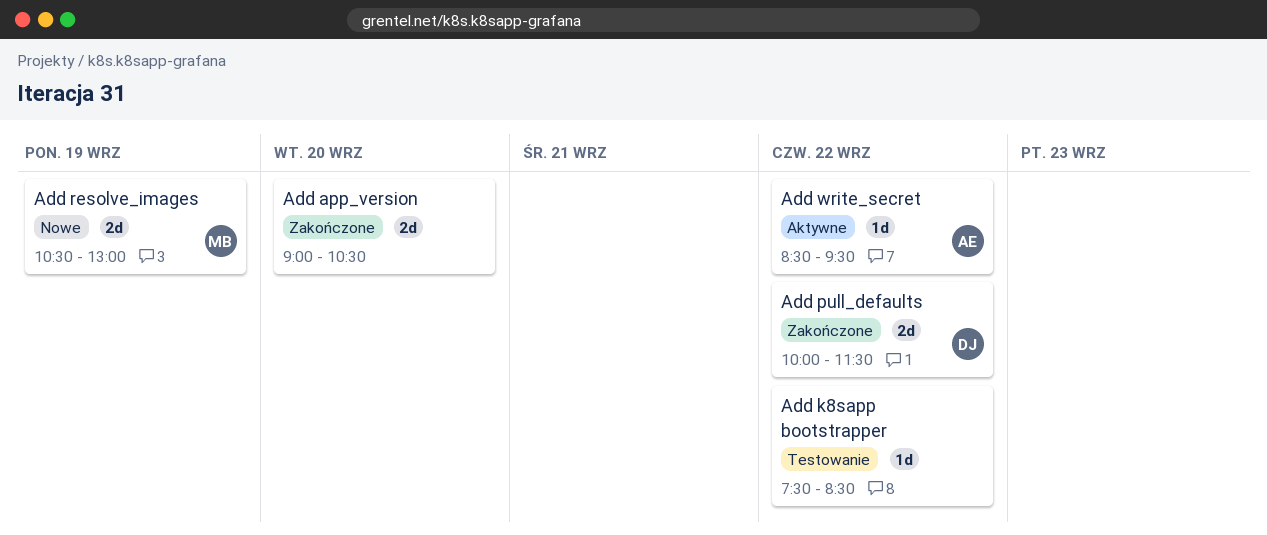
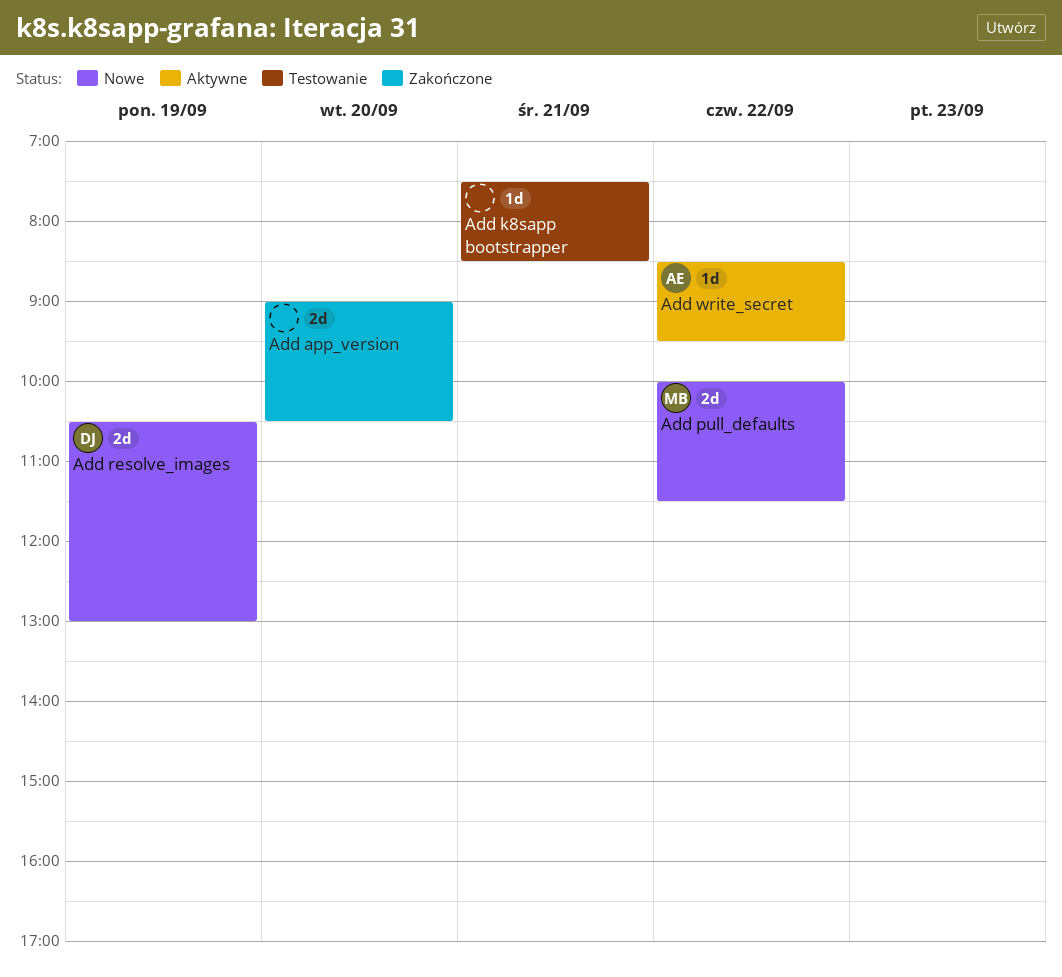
Add k8sapp bootstrapper, day: Sep 22 -> Sep 21
Add pull_defaults, status: Zakończone -> Nowe
Add pull_defaults, owner: DJ -> MB
Add resolve_images, owner: MB -> DJ

